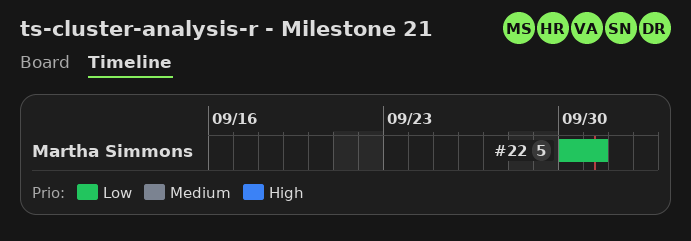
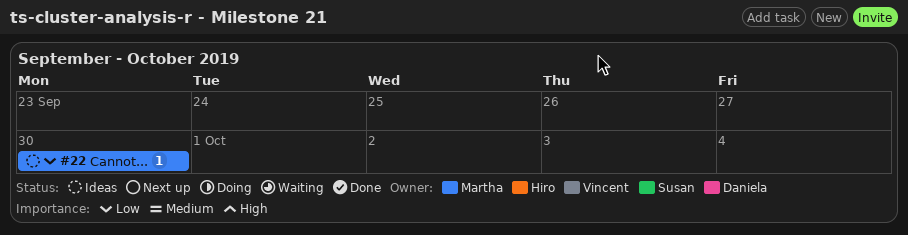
#22, estimate: 5 -> 1
#22, due: Oct 1 -> Sep 30

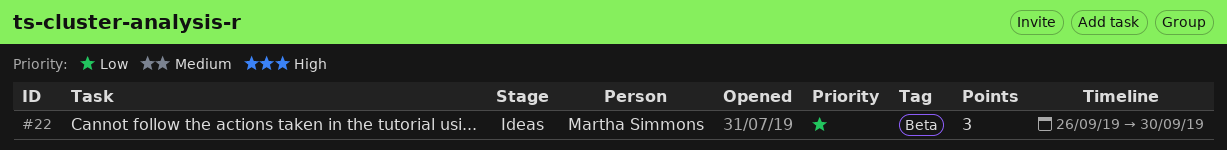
#22, estimate: 1 -> 3
#22, start: Sep 30 -> Sep 26

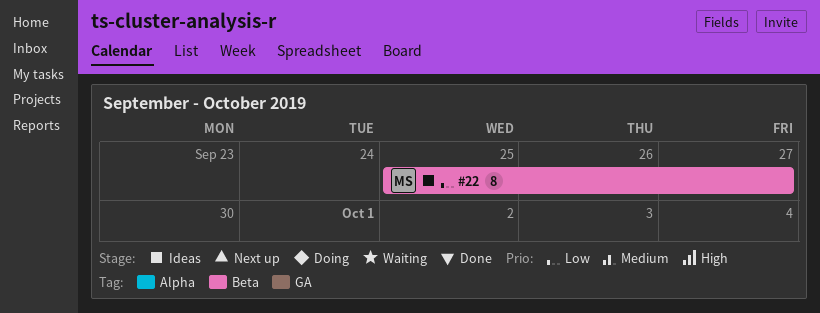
#22, estimate: 3 -> 8
#22, start: Sep 26 -> Sep 25
#22, due: Sep 30 -> Sep 27

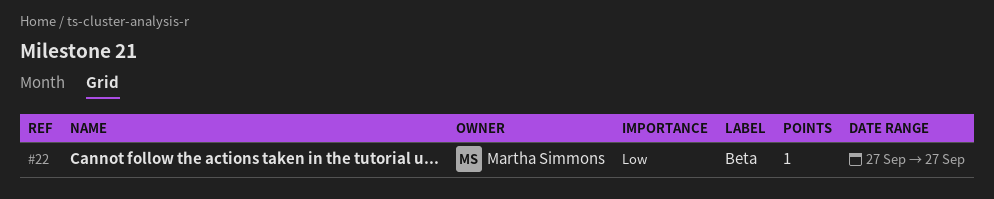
#22, estimate: 8 -> 1
#22, start: Sep 25 -> Sep 27

